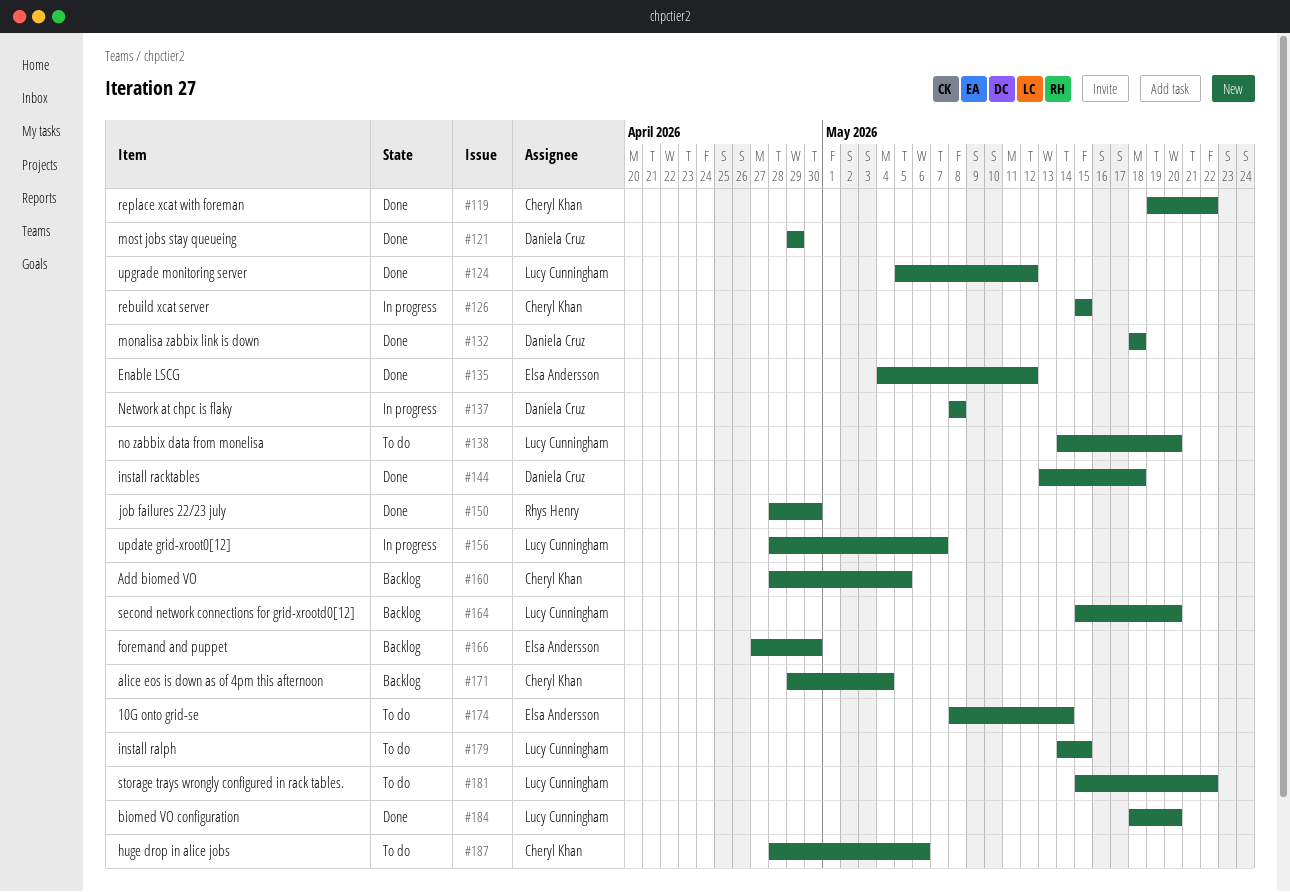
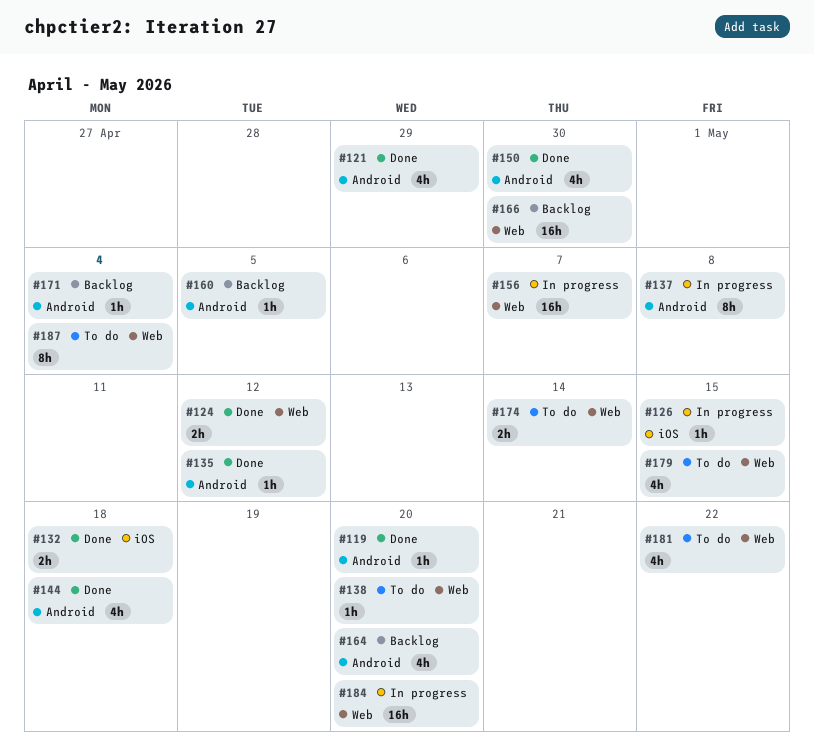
#119, due: May 22 -> May 20
#184, status: Done -> In progress
#187, due: May 6 -> May 4

